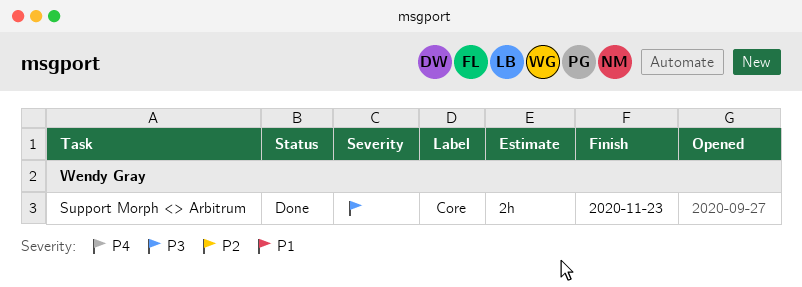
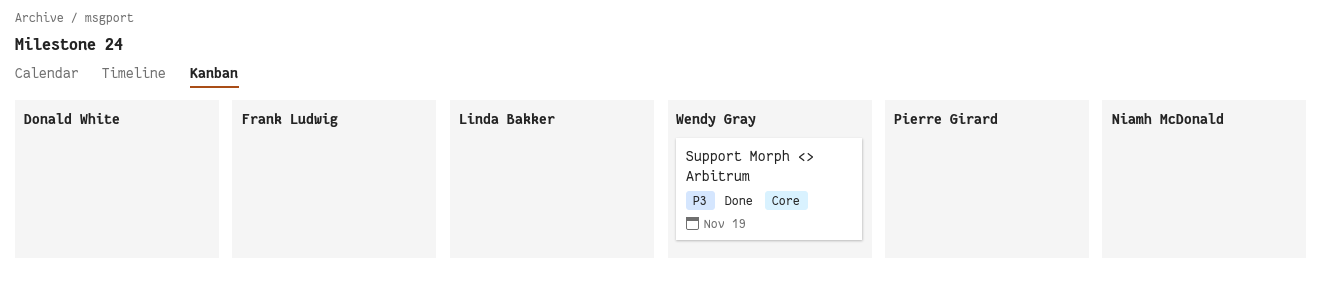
Support Morph <> Arbitrum, due: Nov 23 -> Nov 19

